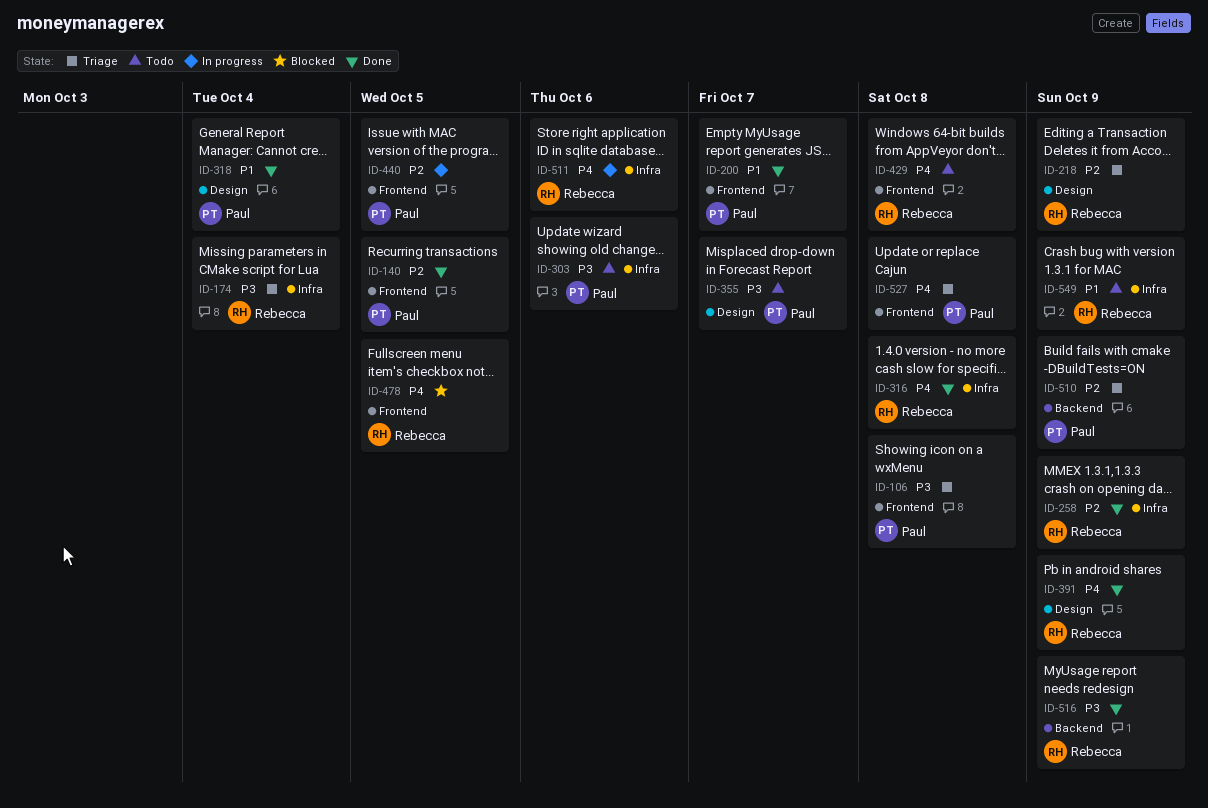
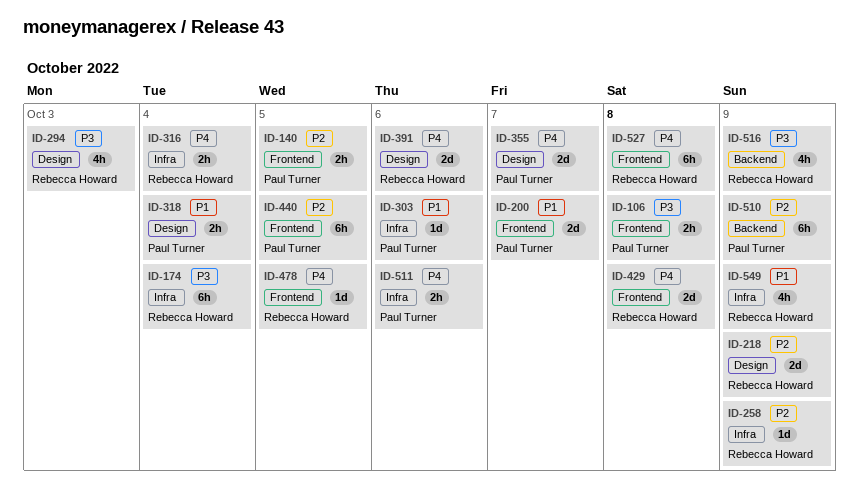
ID-294: none -> present
ID-303, priority: P3 -> P1
ID-316, due: Oct 8 -> Oct 4
ID-355, priority: P3 -> P4
ID-391, due: Oct 9 -> Oct 6
ID-511, owner: Rebecca Howard -> Paul Turner
ID-527, owner: Paul Turner -> Rebecca Howard

